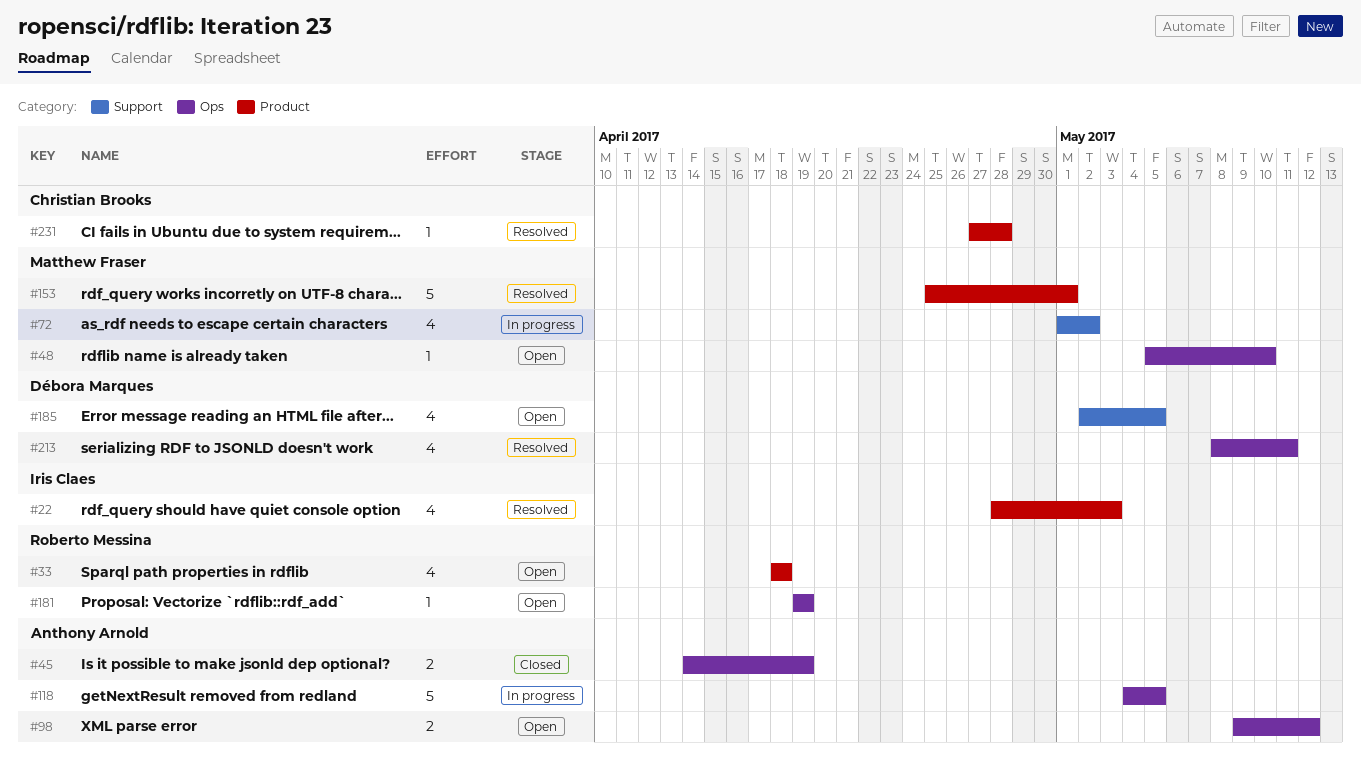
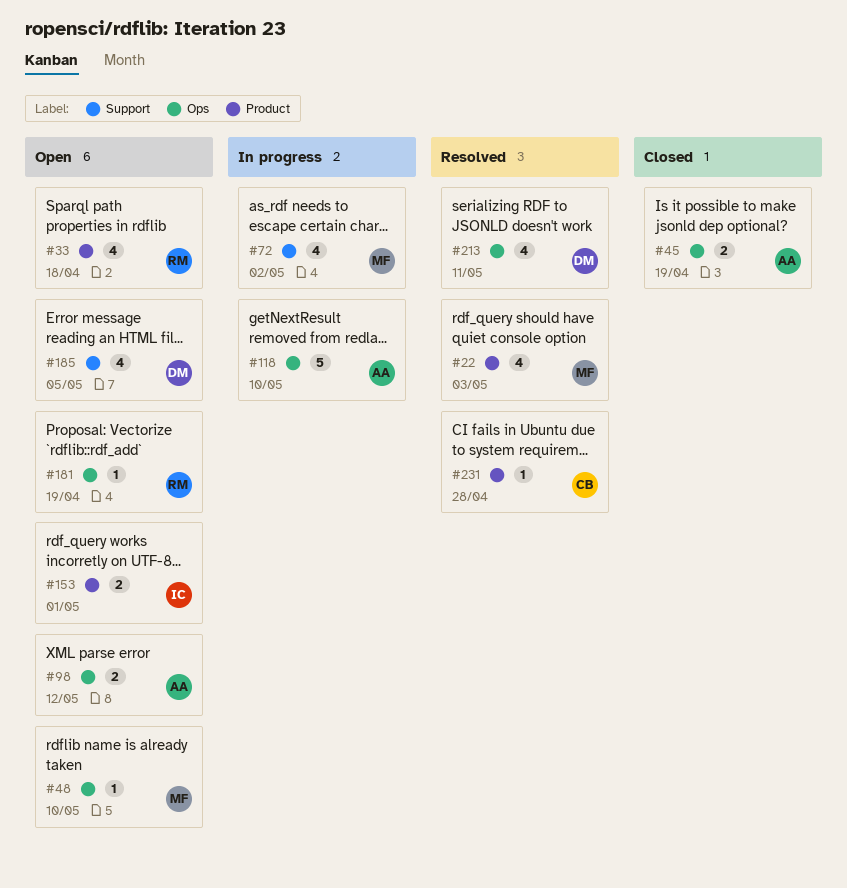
#22, owner: Iris Claes -> Matthew Fraser
#118, due: May 5 -> May 10
#153, status: Resolved -> Open
#153, owner: Matthew Fraser -> Iris Claes
#153, estimate: 5 -> 2

